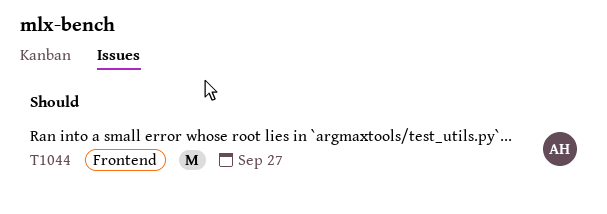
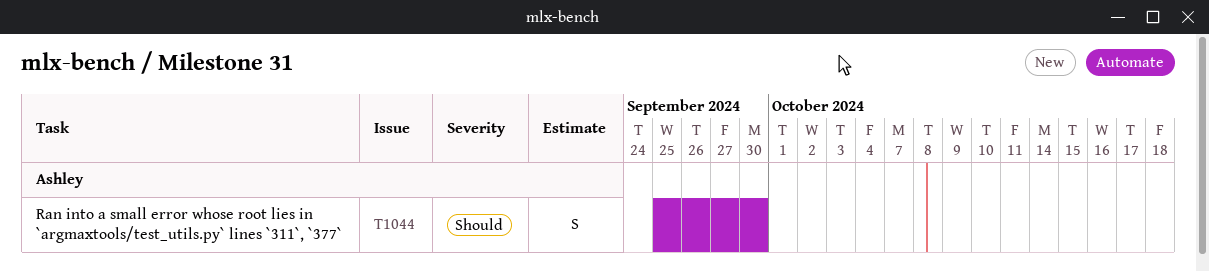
T1044, estimate: M -> S
T1044, due: Sep 27 -> Sep 30

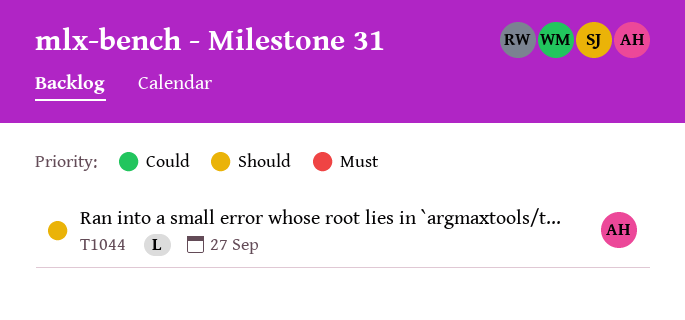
T1044, estimate: S -> L
T1044, due: Sep 30 -> Sep 27

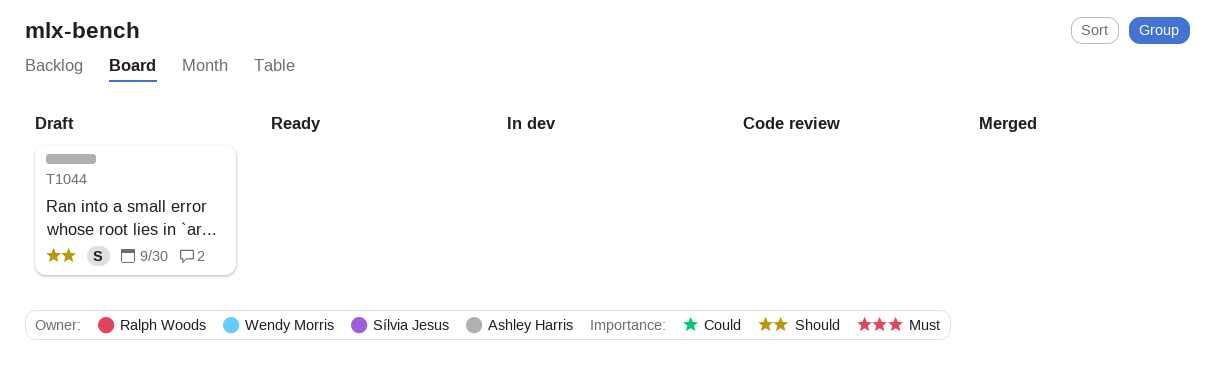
T1044, estimate: L -> S
T1044, due: Sep 27 -> Sep 30

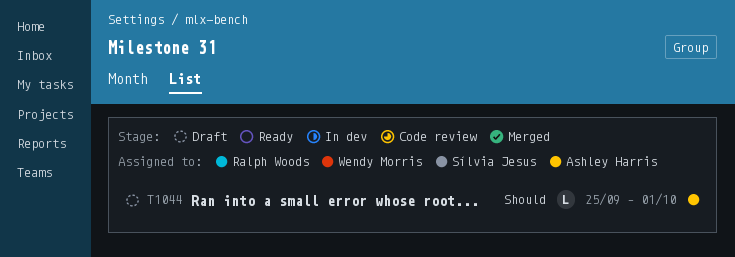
T1044, estimate: S -> L
T1044, due: Sep 30 -> Oct 1

